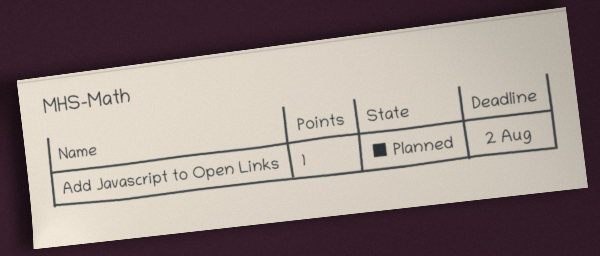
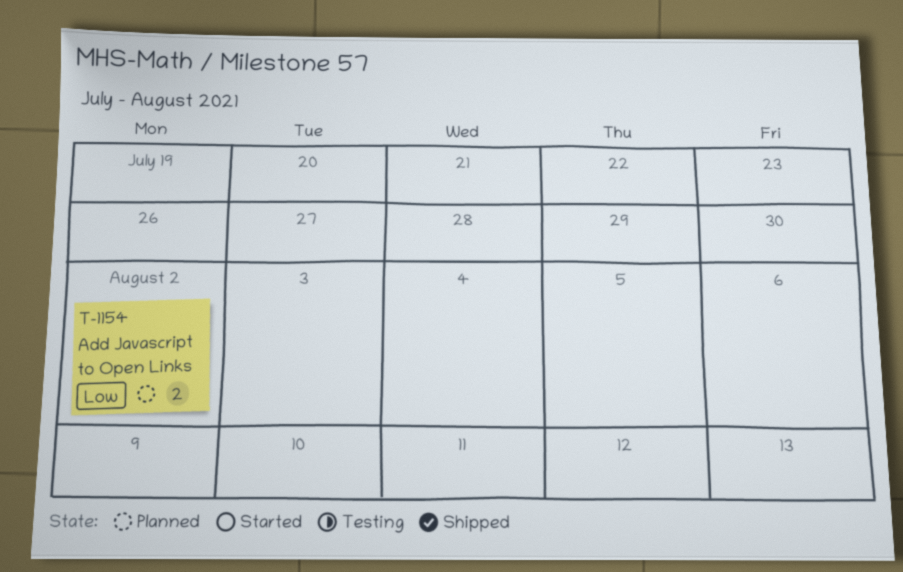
Add Javascript to Open Links, estimate: 1 -> 2

